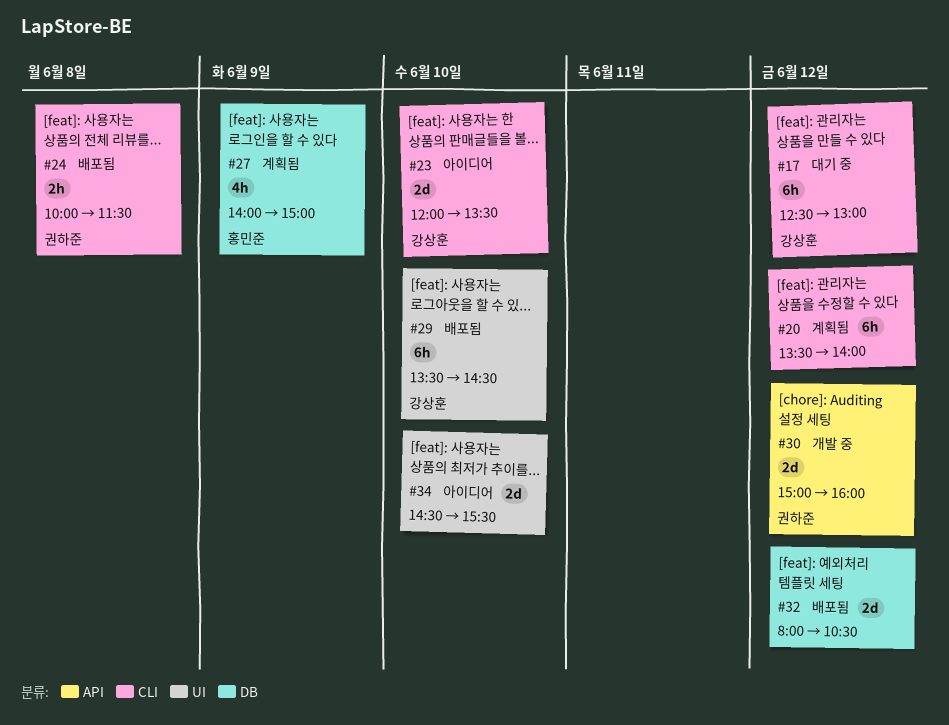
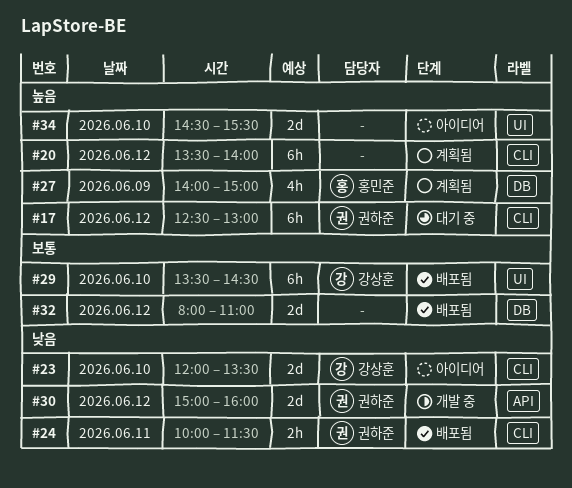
#17, owner: 강상훈 -> 권하준
#24, day: Jun 8 -> Jun 11
#32, ends: 10:30 -> 11:00

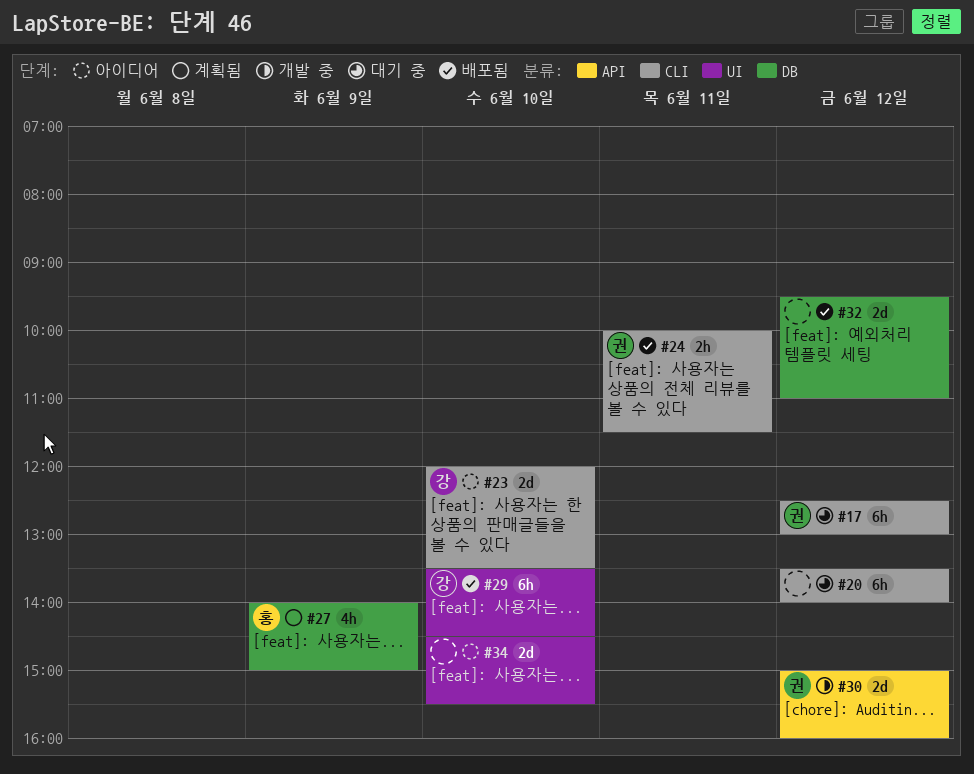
#20, status: 계획됨 -> 대기 중
#32, begins: 08:00 -> 09:30

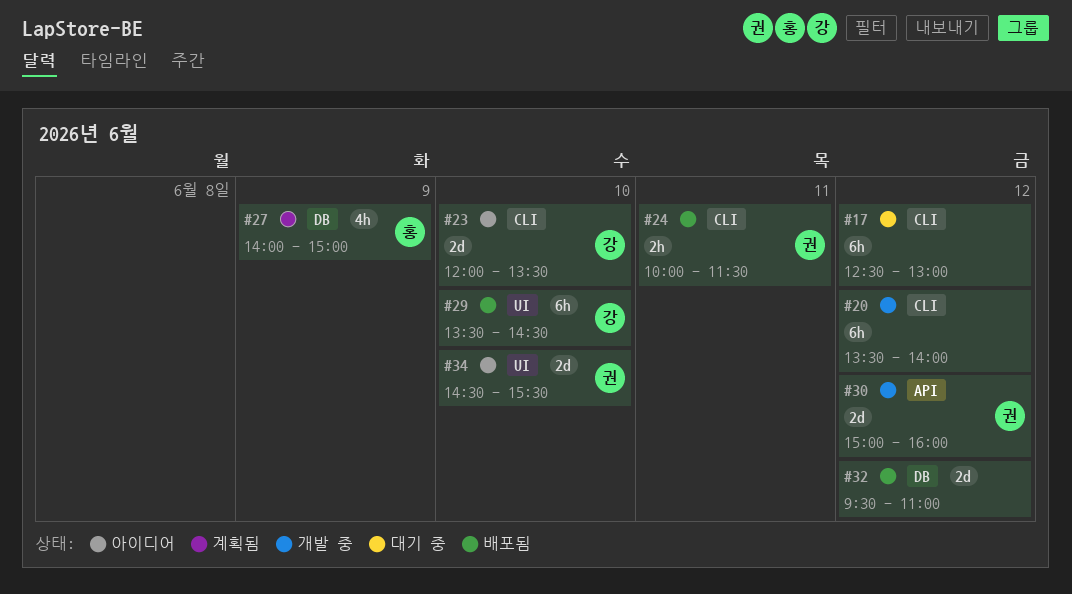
#17, owner: 권 -> none
#20, status: 대기 중 -> 개발 중
#34, owner: none -> 권

